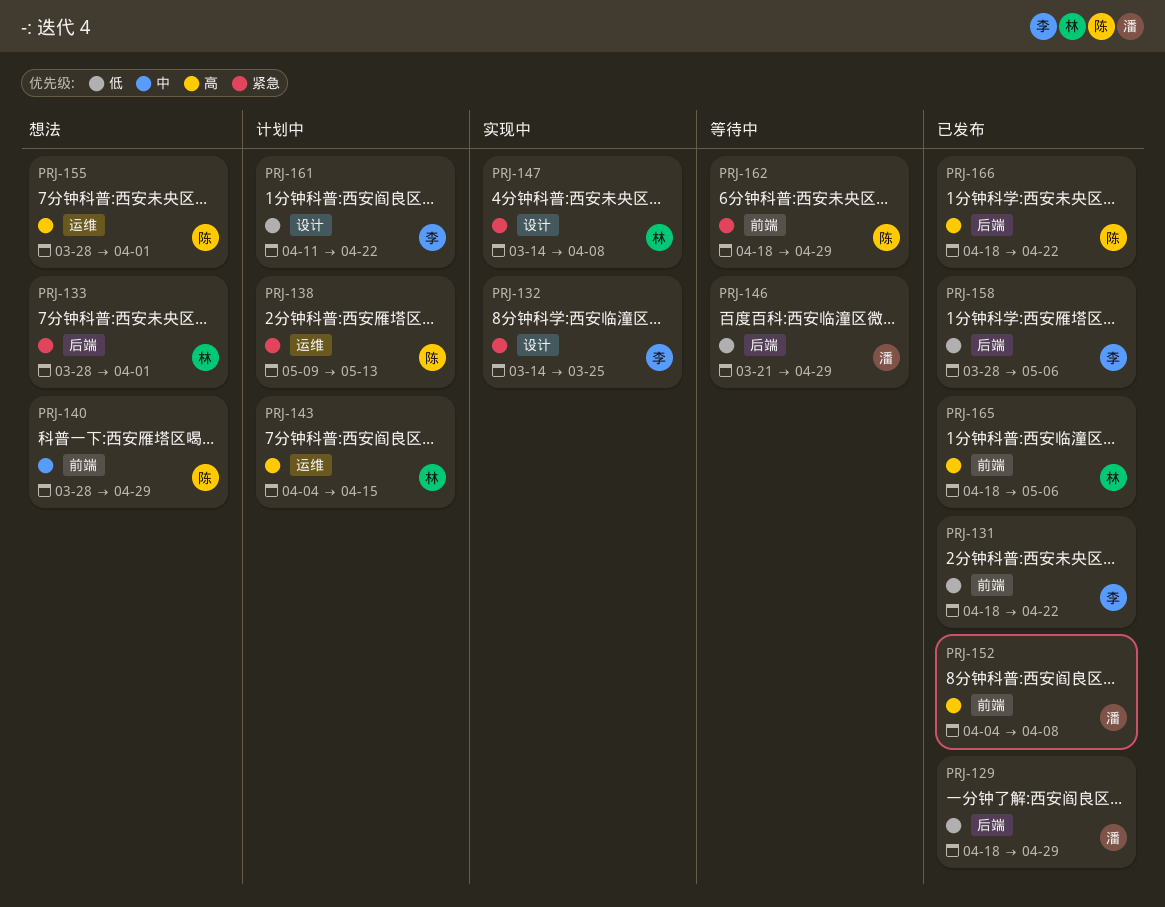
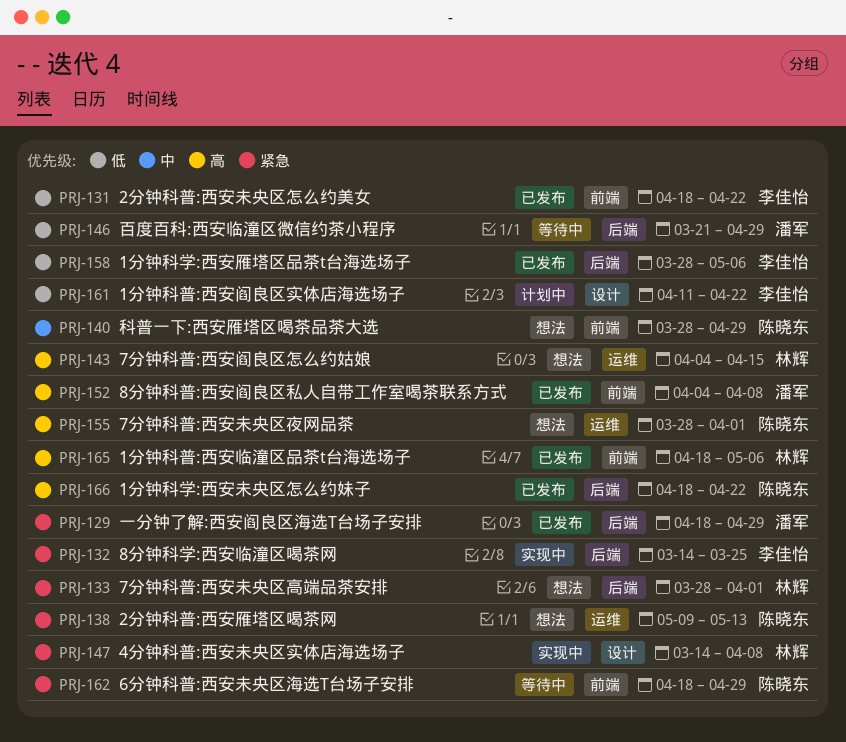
PRJ-129, priority: 低 -> 紧急
PRJ-132, label: 设计 -> 后端
PRJ-138, status: 计划中 -> 想法
PRJ-143, status: 计划中 -> 想法

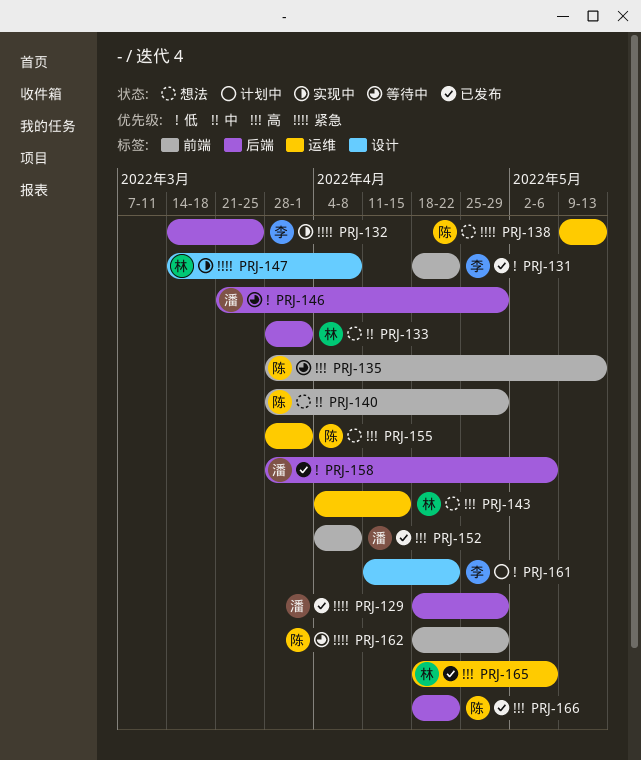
PRJ-133, priority: 紧急 -> 中
PRJ-135: none -> present
PRJ-158, owner: 李佳怡 -> 潘军
PRJ-165, label: 前端 -> 运维

